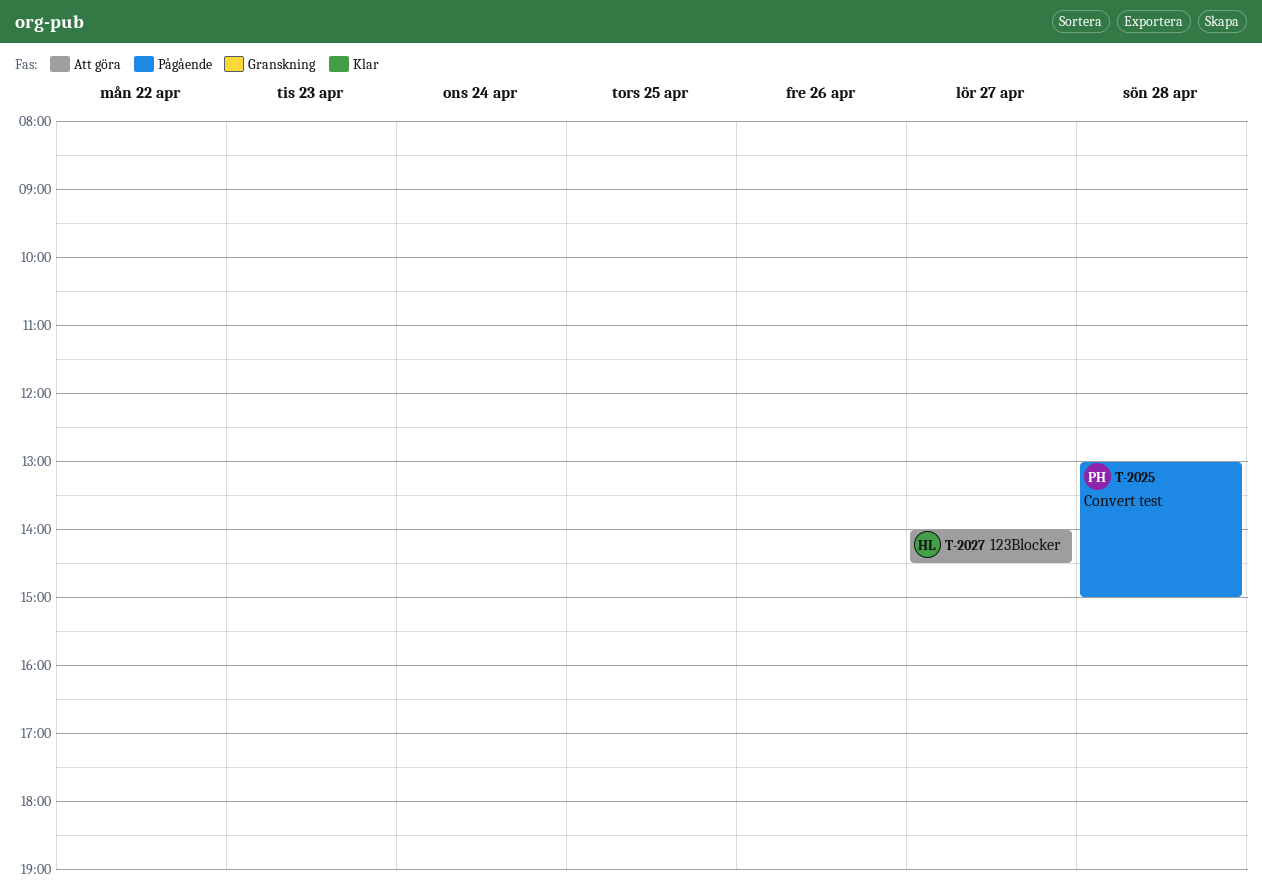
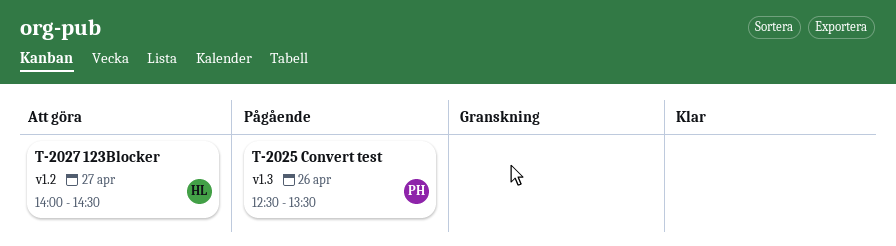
T-2025, day: Apr 28 -> Apr 26
T-2025, begins: 13:00 -> 12:30
T-2025, ends: 15:00 -> 13:30

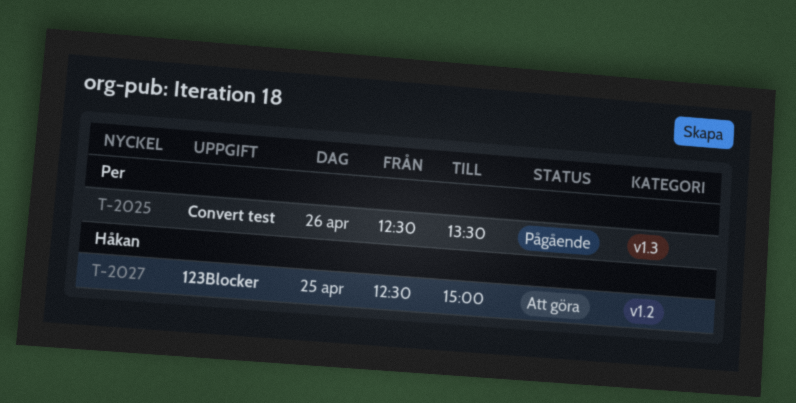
T-2027, day: Apr 27 -> Apr 25
T-2027, begins: 14:00 -> 12:30
T-2027, ends: 14:30 -> 15:00

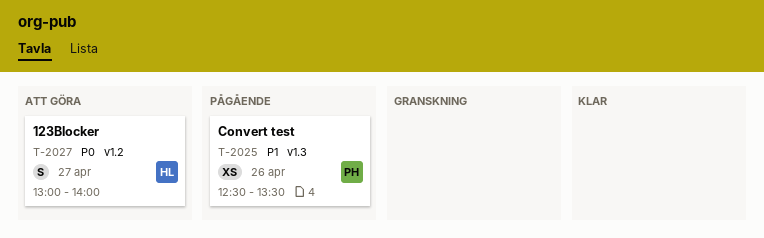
T-2027, day: Apr 25 -> Apr 27
T-2027, begins: 12:30 -> 13:00
T-2027, ends: 15:00 -> 14:00

